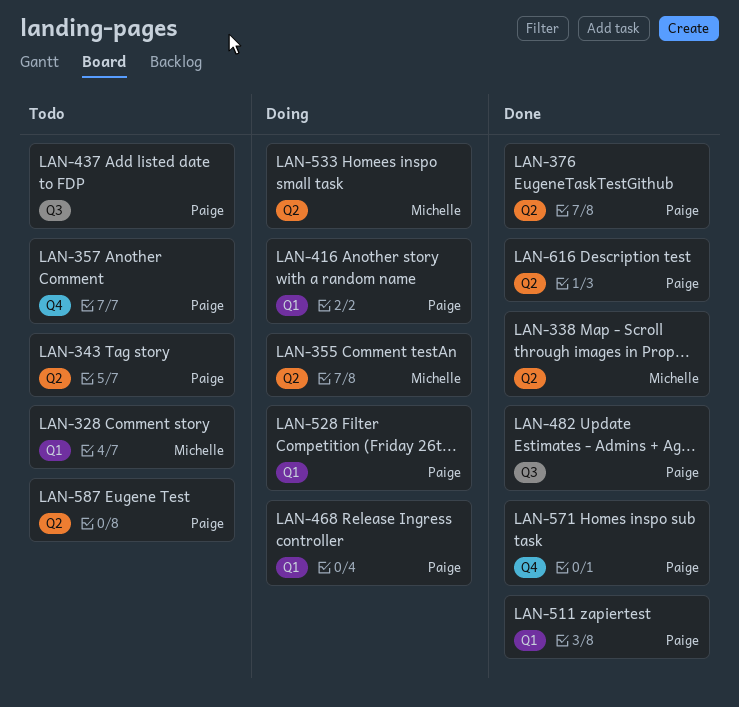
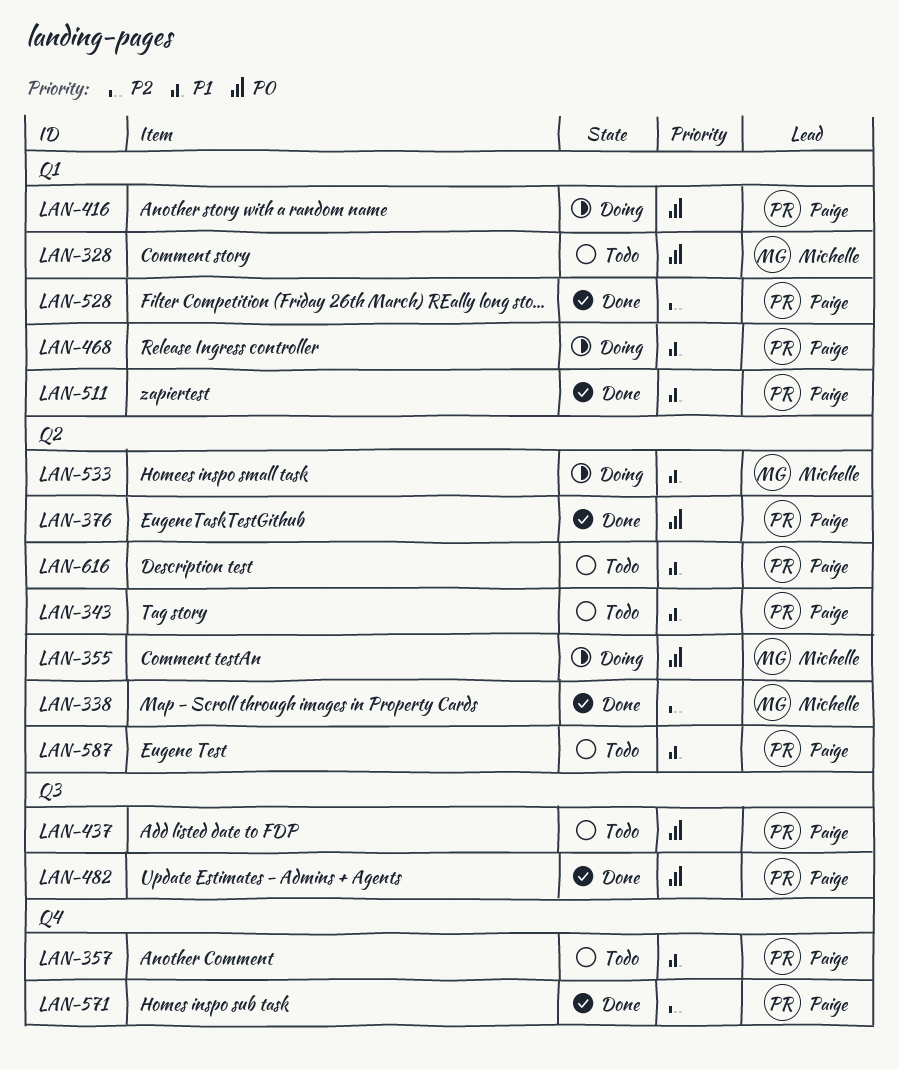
LAN-528, status: Doing -> Done
LAN-616, status: Done -> Todo

